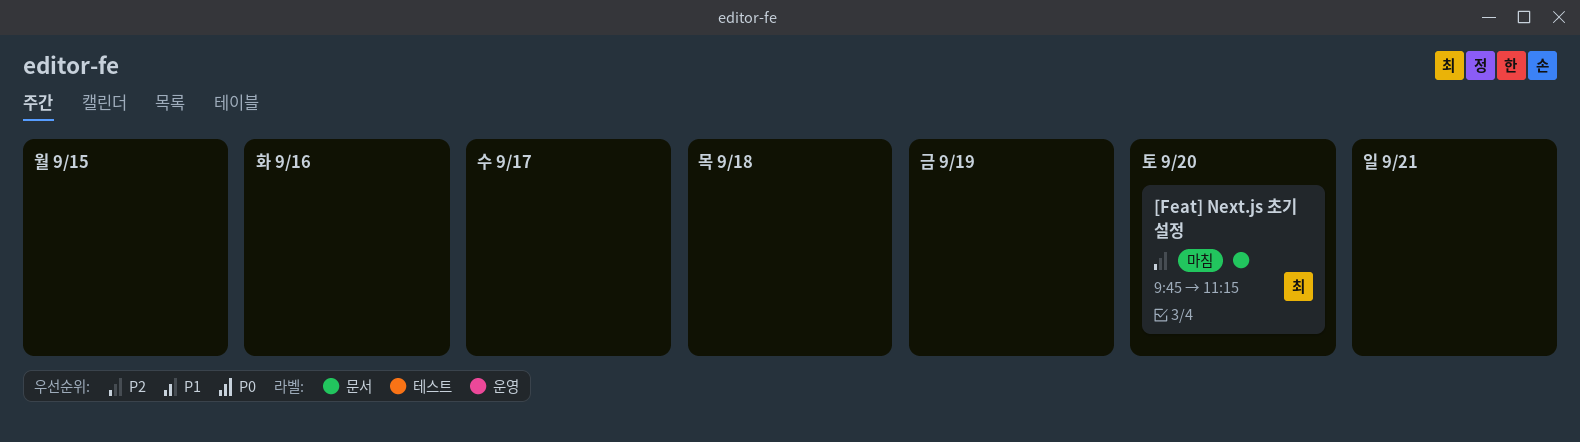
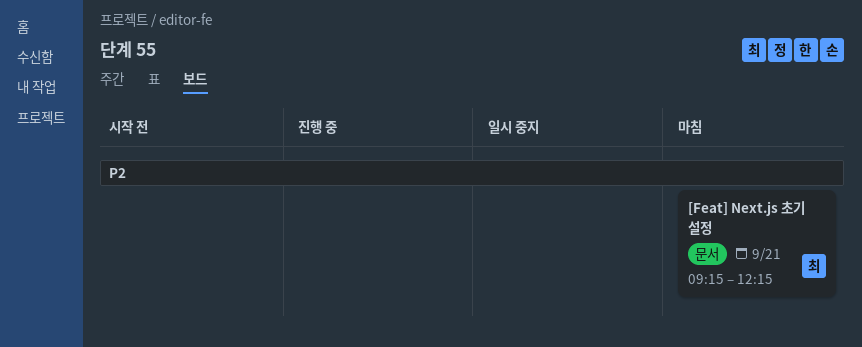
[Feat] Next.js 초기 설정, day: Sep 20 -> Sep 21
[Feat] Next.js 초기 설정, begins: 09:45 -> 09:15
[Feat] Next.js 초기 설정, ends: 11:15 -> 12:15

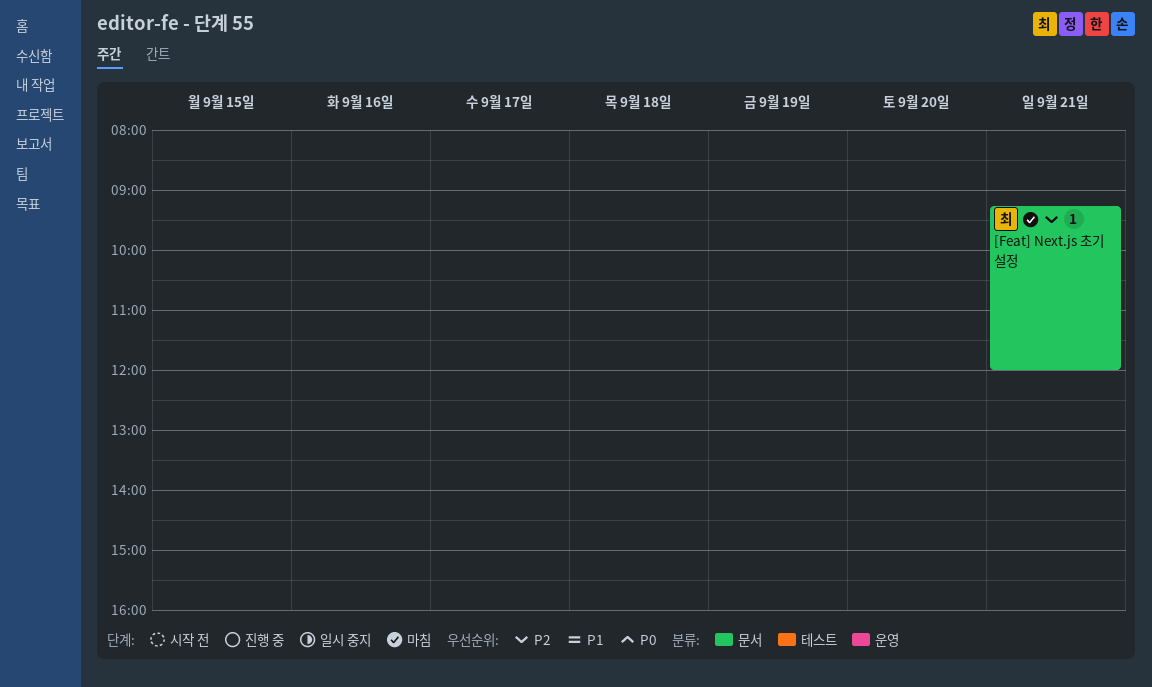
[Feat] Next.js 초기 설정, ends: 12:15 -> 12:00

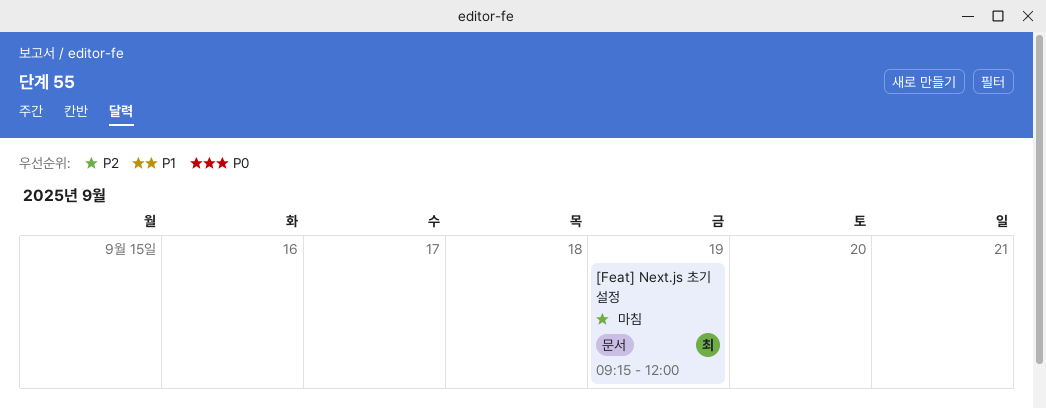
[Feat] Next.js 초기 설정, day: Sep 21 -> Sep 19

